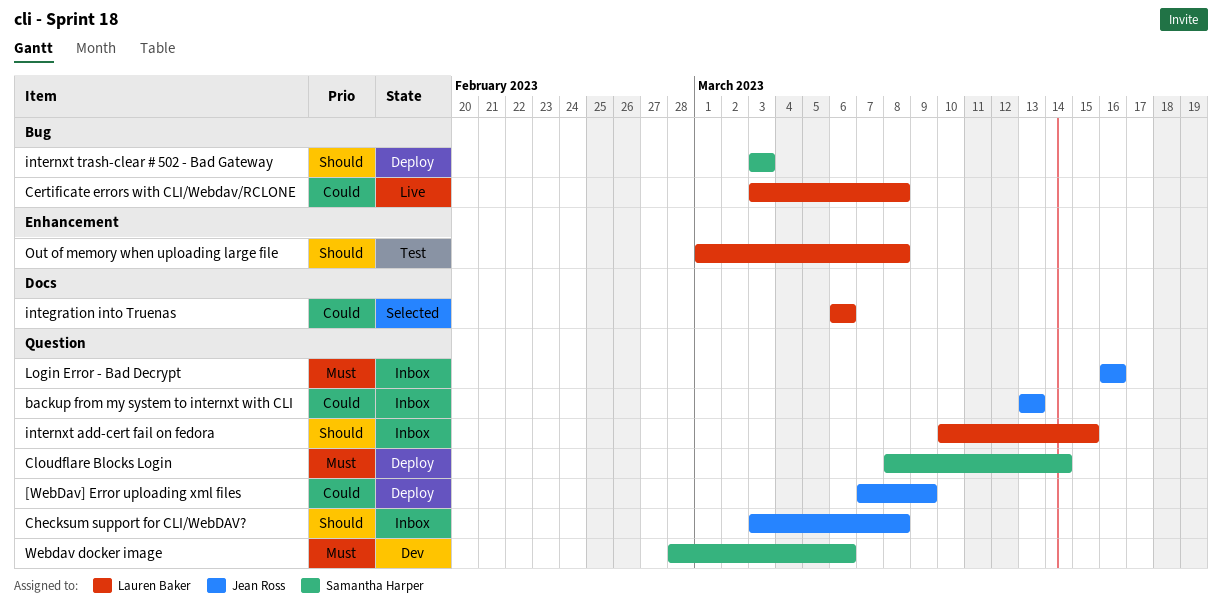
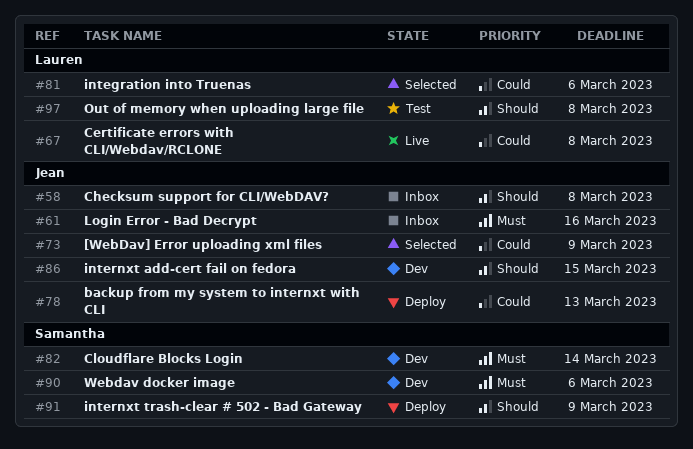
[WebDav] Error uploading xml files, status: Deploy -> Selected
backup from my system to internxt with CLI, status: Inbox -> Deploy
Cloudflare Blocks Login, status: Deploy -> Dev
internxt add-cert fail on fedora, status: Inbox -> Dev
internxt add-cert fail on fedora, owner: Lauren Baker -> Jean Ross
internxt trash-clear # 502 - Bad Gateway, due: Mar 3 -> Mar 9

